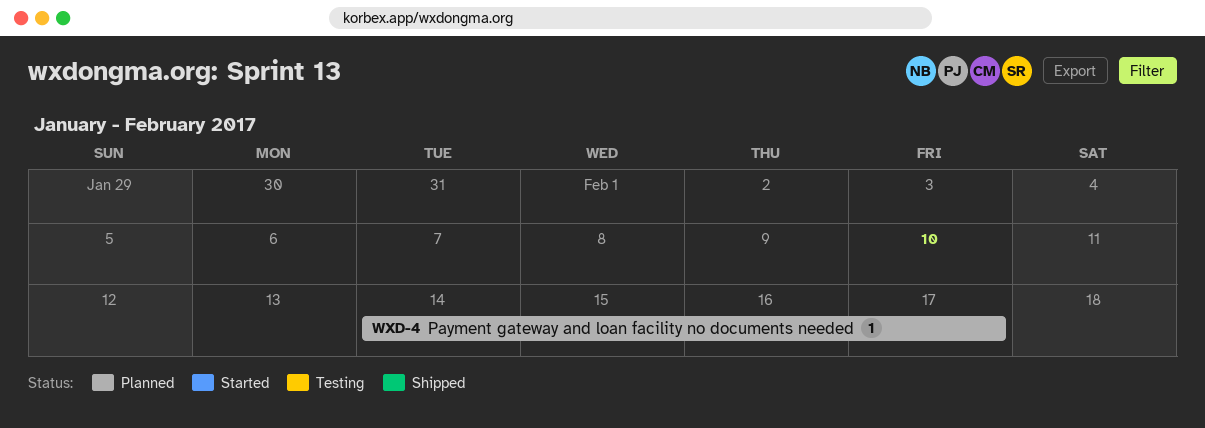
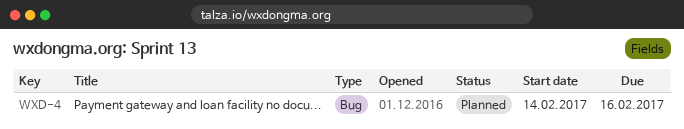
WXD-4, due: Feb 17 -> Feb 16

